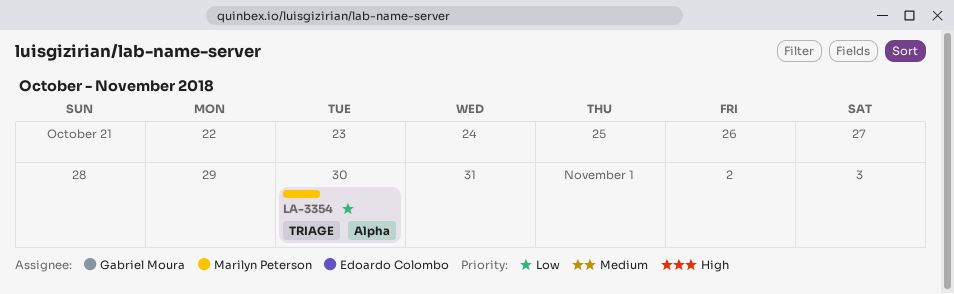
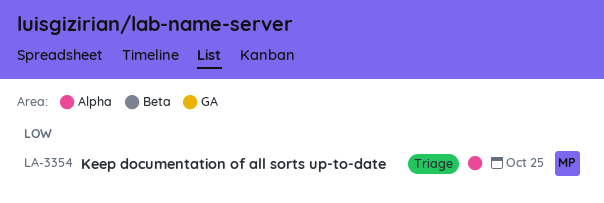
LA-3354, due: Oct 30 -> Oct 25

